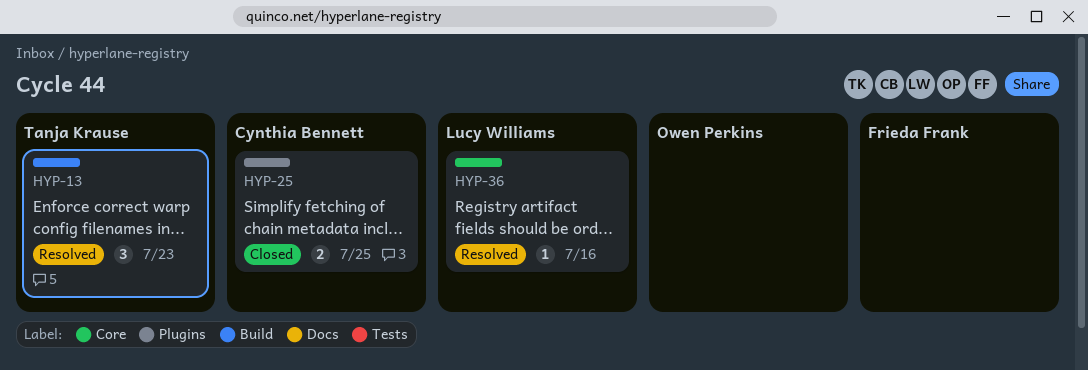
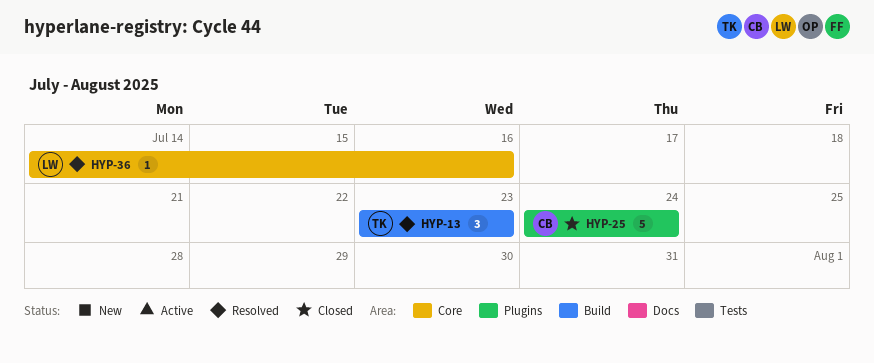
HYP-25, estimate: 2 -> 5
HYP-25, due: Jul 25 -> Jul 24

